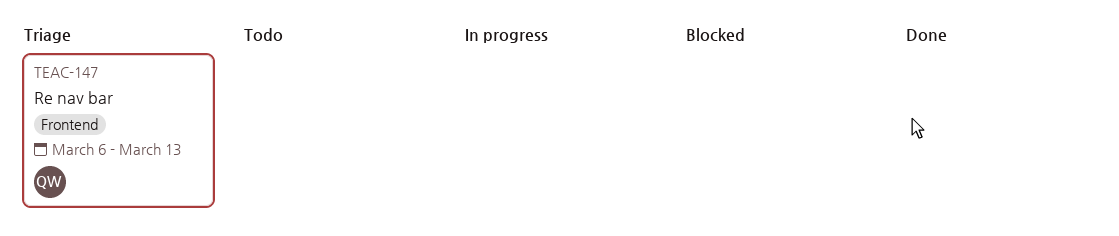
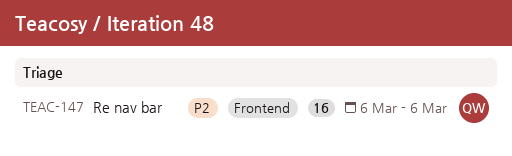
TEAC-147, due: Mar 13 -> Mar 6

